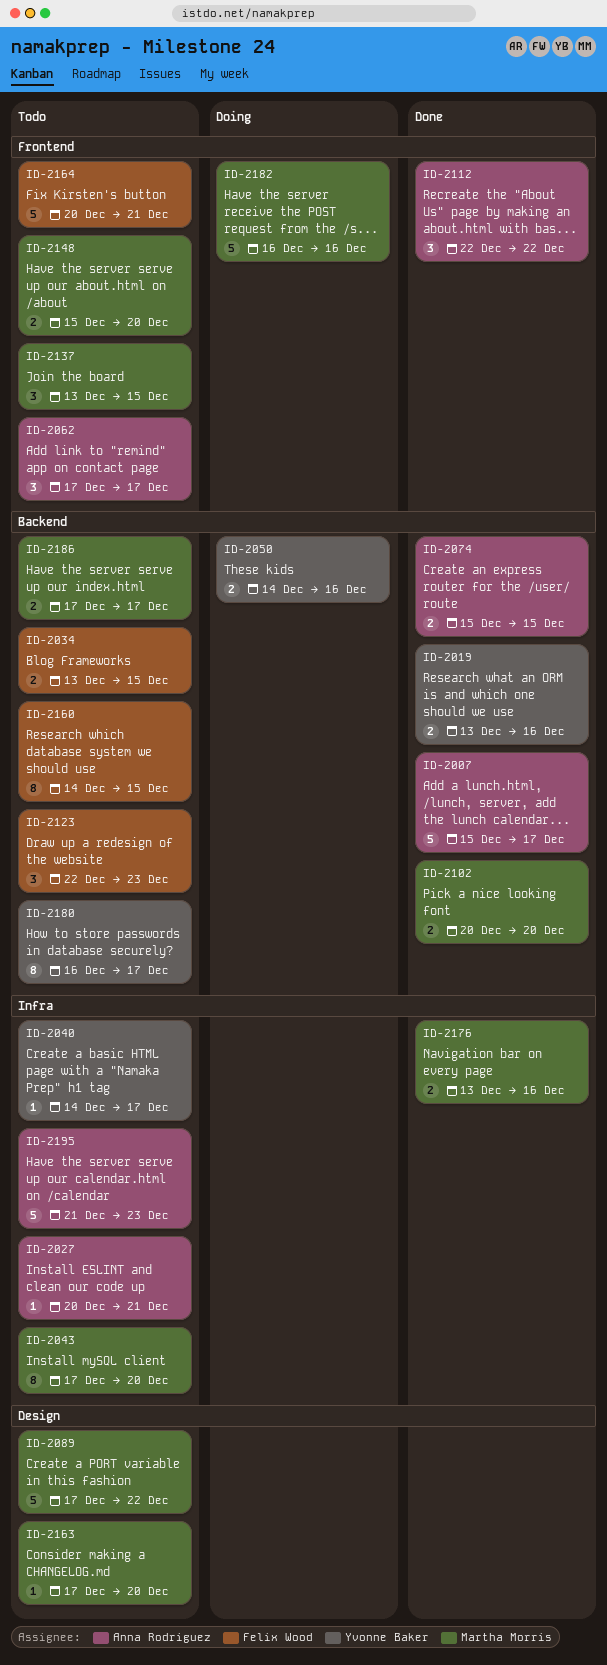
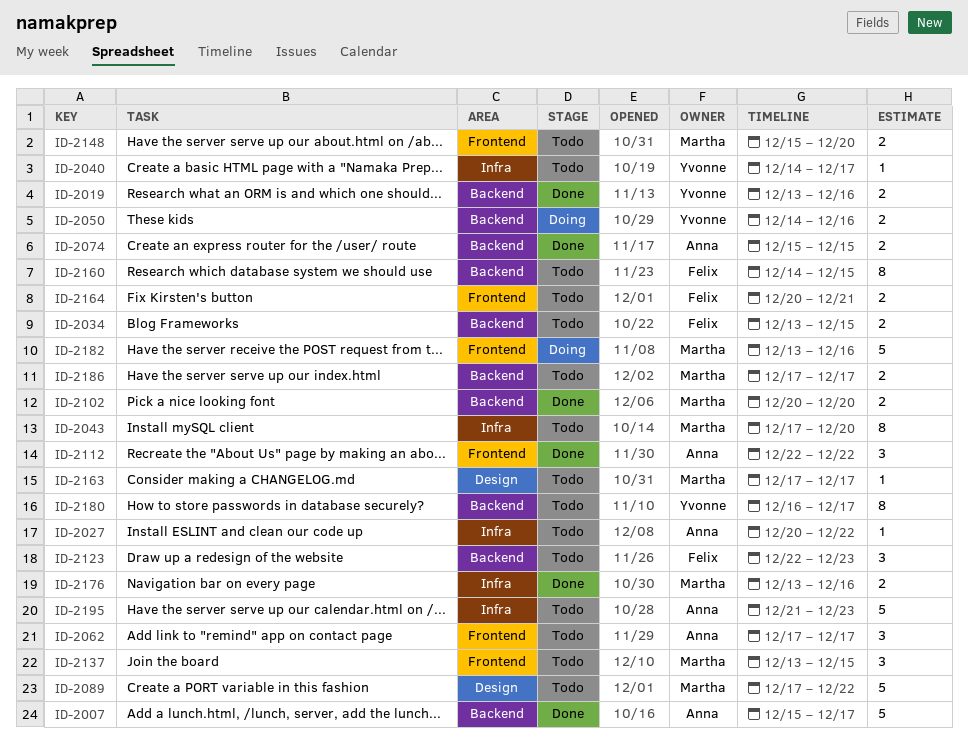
ID-2027, due: Dec 21 -> Dec 22
ID-2163, due: Dec 20 -> Dec 17
ID-2164, estimate: 5 -> 2
ID-2182, start: Dec 16 -> Dec 13

